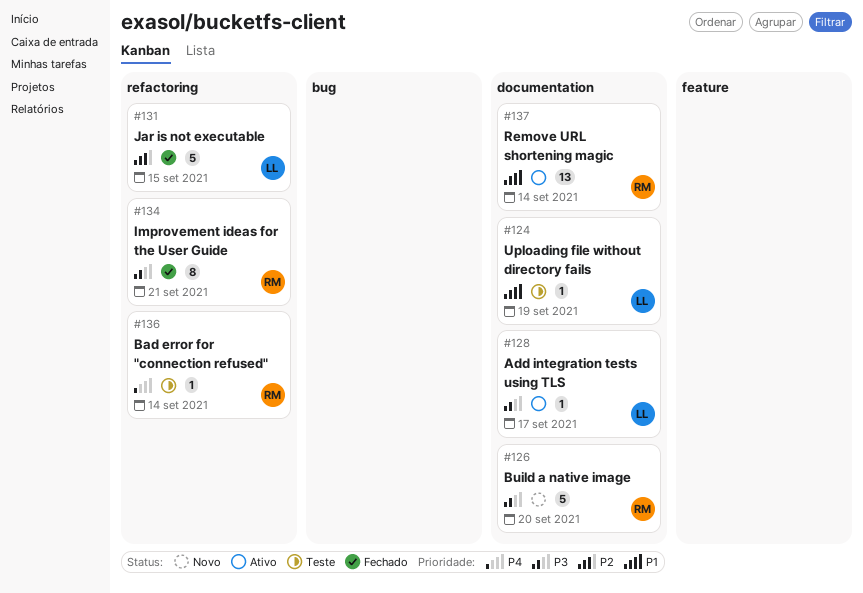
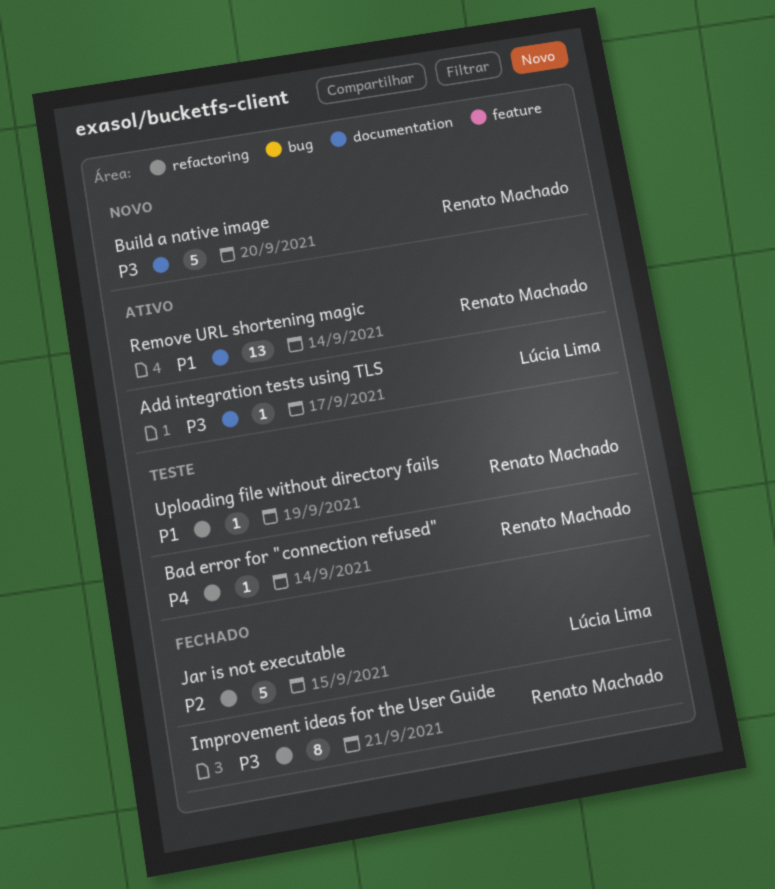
Uploading file without directory fails, owner: Lúcia Lima -> Renato Machado
Uploading file without directory fails, label: documentation -> refactoring

